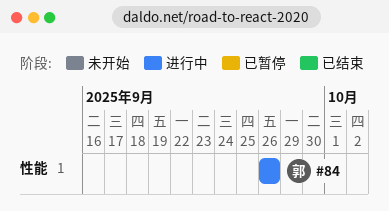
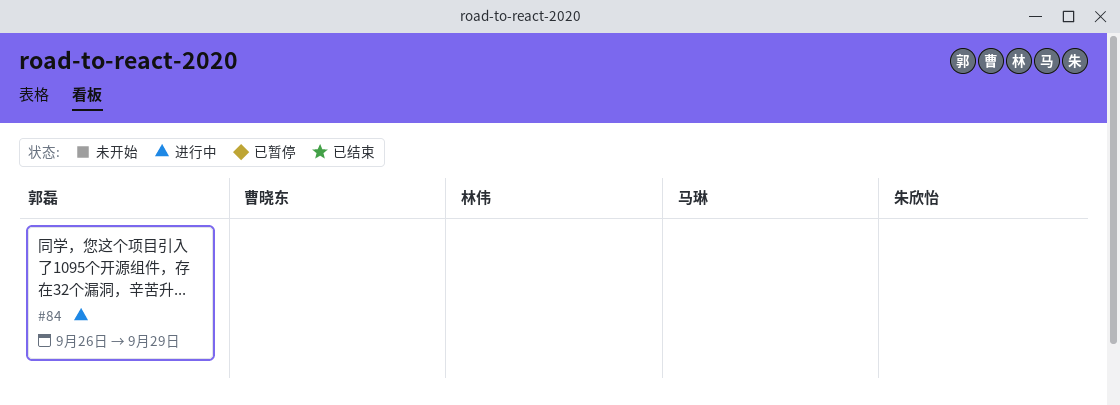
#84, due: Sep 26 -> Sep 29

